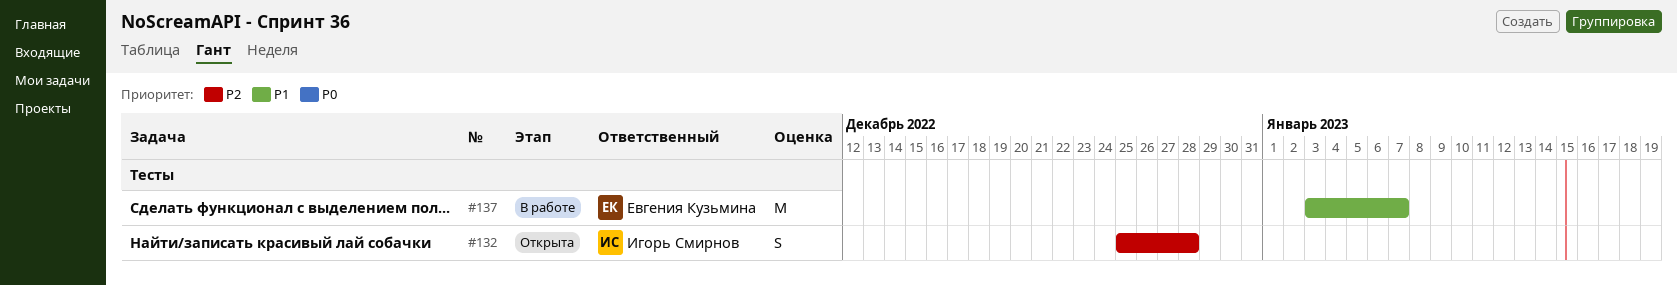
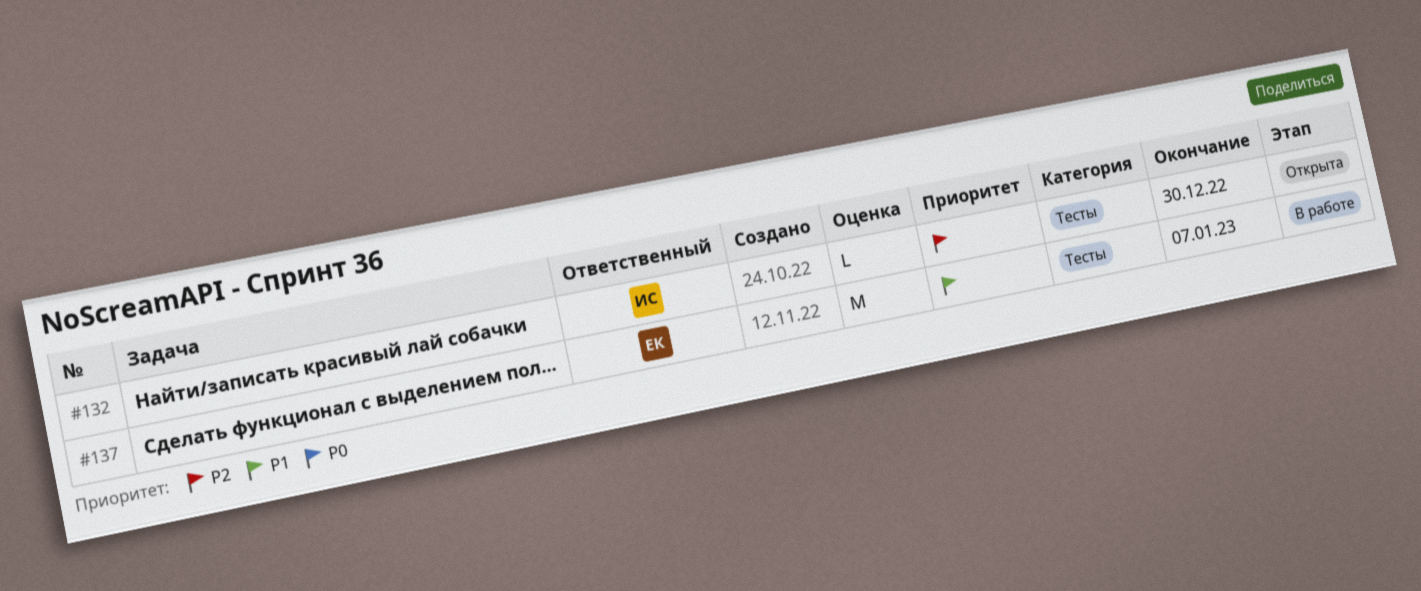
#132, estimate: S -> L
#132, due: Dec 28 -> Dec 30

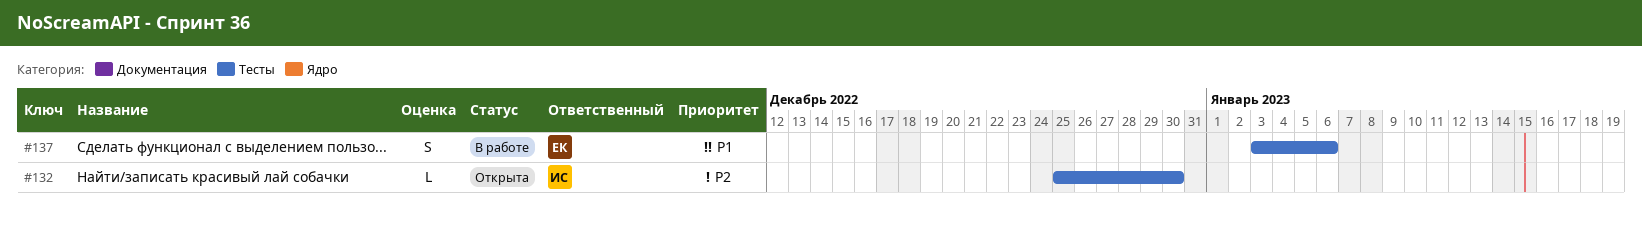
#137, estimate: M -> S
#137, due: Jan 7 -> Jan 6

